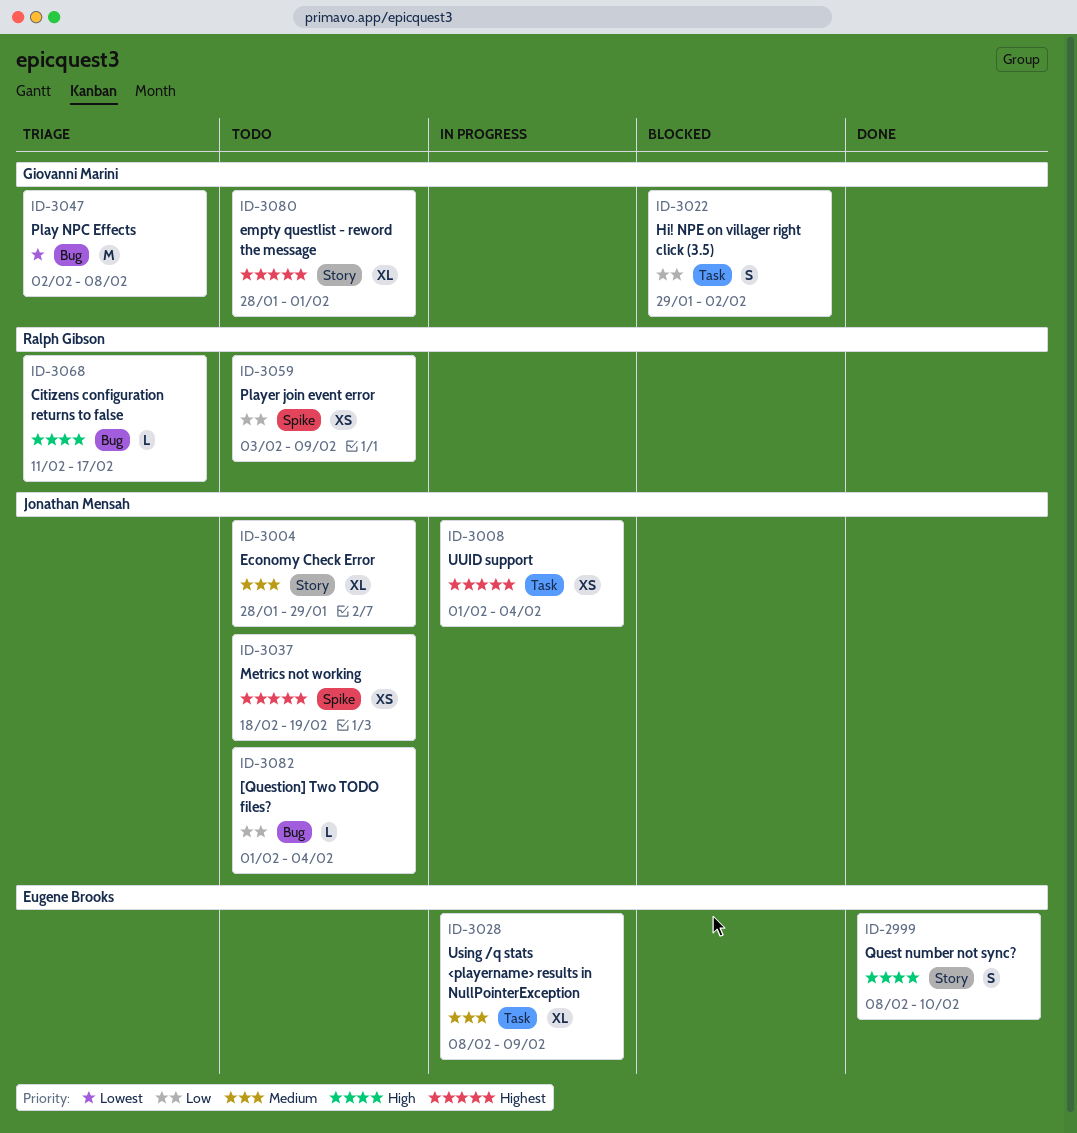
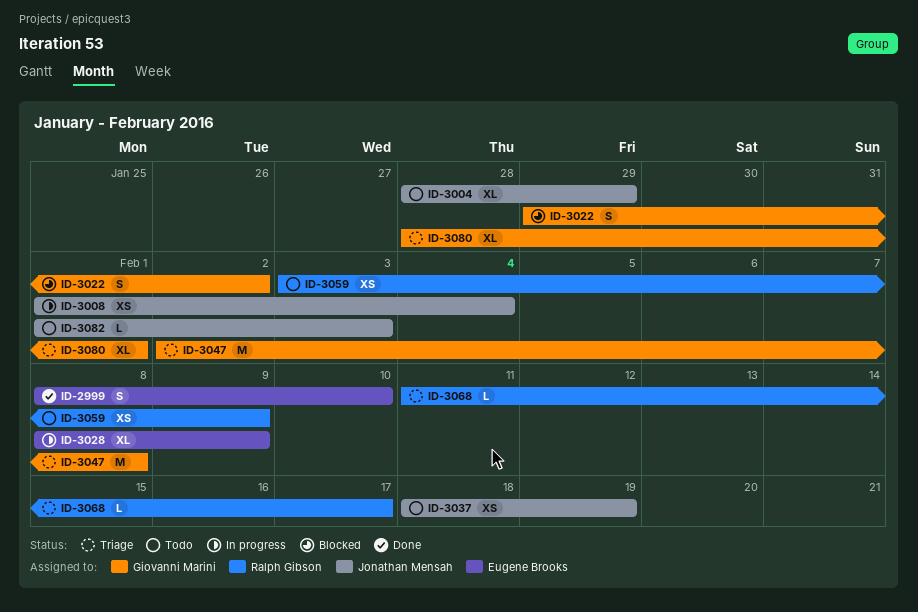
ID-3080, status: Todo -> Triage
ID-3082, due: Feb 4 -> Feb 3

